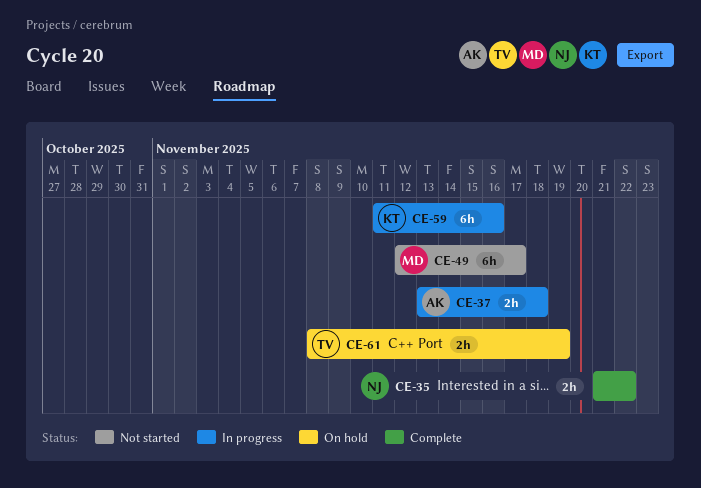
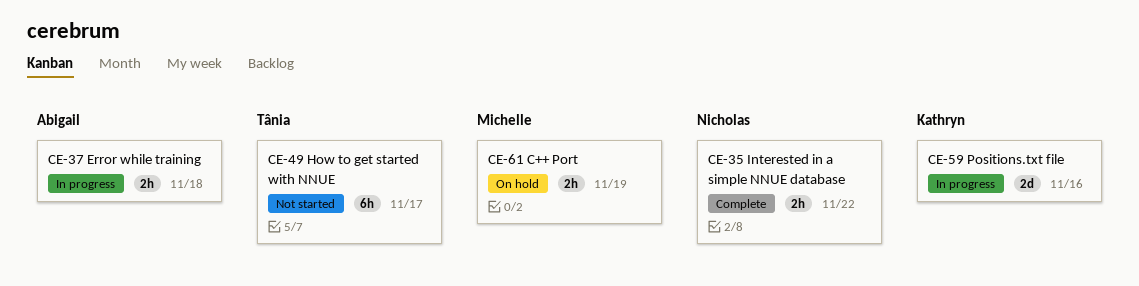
CE-49, owner: Michelle -> Tânia
CE-59, estimate: 6h -> 2d
CE-61, owner: Tânia -> Michelle

